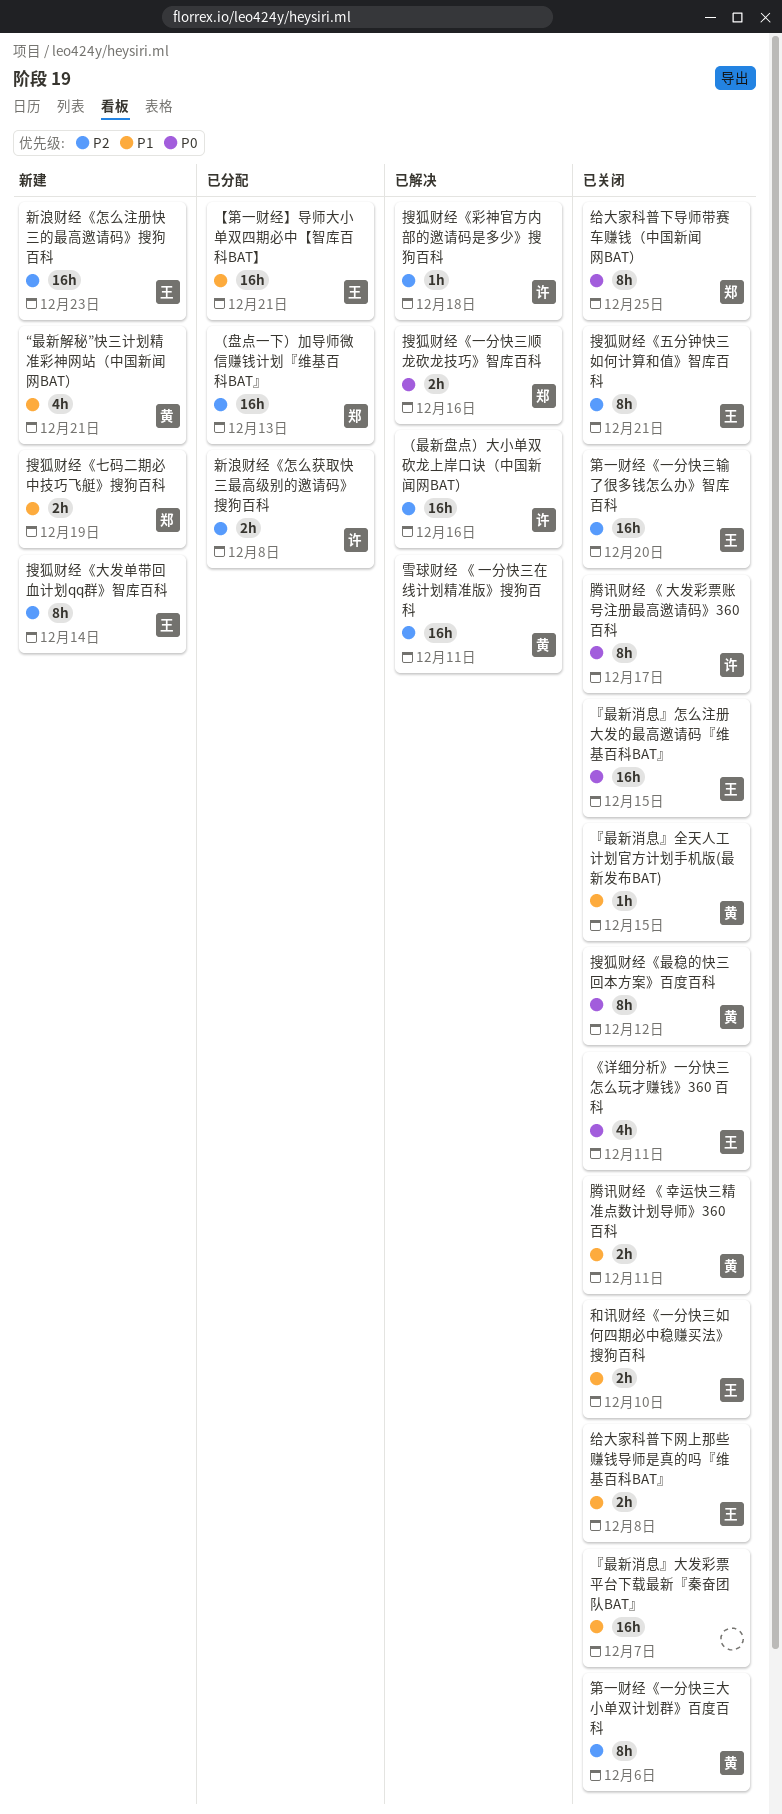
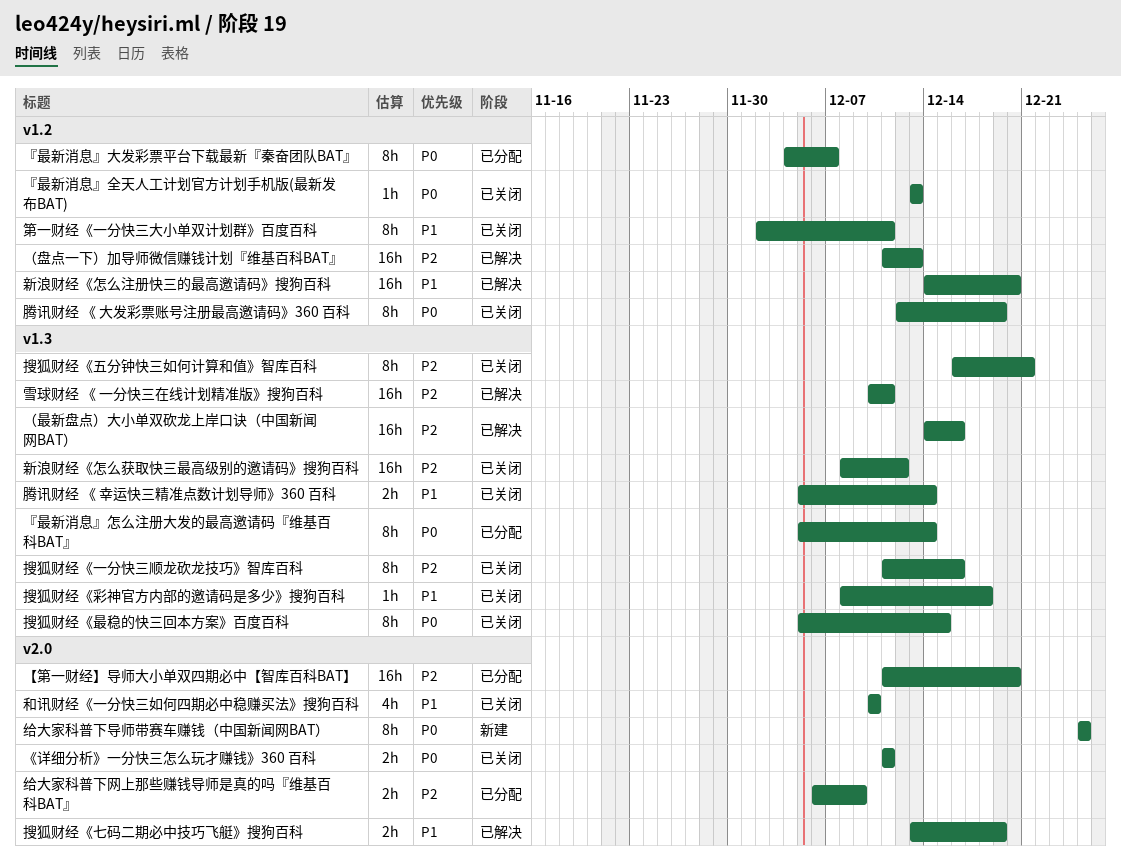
“最新解秘”快三计划精准彩神网站（中国新闻网BAT）: present -> none
《详细分析》一分快三怎么玩才赚钱》360 百科, estimate: 4h -> 2h
『最新消息』全天人工计划官方计划手机版(最新发布BAT), priority: P1 -> P0
『最新消息』全天人工计划官方计划手机版(最新发布BAT), due: Dec 15 -> Dec 13
『最新消息』大发彩票平台下载最新『秦奋团队BAT』, status: 已关闭 -> 已分配
『最新消息』大发彩票平台下载最新『秦奋团队BAT』, priority: P1 -> P0
『最新消息』大发彩票平台下载最新『秦奋团队BAT』, estimate: 16h -> 8h
『最新消息』怎么注册大发的最高邀请码『维基百科BAT』, status: 已关闭 -> 已分配
『最新消息』怎么注册大发的最高邀请码『维基百科BAT』, estimate: 16h -> 8h
『最新消息』怎么注册大发的最高邀请码『维基百科BAT』, due: Dec 15 -> Dec 14
【第一财经】导师大小单双四期必中【智库百科BAT】, priority: P1 -> P2
【第一财经】导师大小单双四期必中【智库百科BAT】, due: Dec 21 -> Dec 20
和讯财经《一分快三如何四期必中稳赚买法》搜狗百科, estimate: 2h -> 4h
搜狐财经《一分快三顺龙砍龙技巧》智库百科, status: 已解决 -> 已关闭
搜狐财经《一分快三顺龙砍龙技巧》智库百科, priority: P0 -> P2
搜狐财经《一分快三顺龙砍龙技巧》智库百科, estimate: 2h -> 8h
搜狐财经《七码二期必中技巧飞艇》搜狗百科, status: 新建 -> 已解决
搜狐财经《大发单带回血计划qq群》智库百科: present -> none
搜狐财经《彩神官方内部的邀请码是多少》搜狗百科, status: 已解决 -> 已关闭
搜狐财经《彩神官方内部的邀请码是多少》搜狗百科, priority: P2 -> P1
搜狐财经《最稳的快三回本方案》百度百科, due: Dec 12 -> Dec 15
新浪财经《怎么注册快三的最高邀请码》搜狗百科, status: 新建 -> 已解决
新浪财经《怎么注册快三的最高邀请码》搜狗百科, priority: P2 -> P1
新浪财经《怎么注册快三的最高邀请码》搜狗百科, due: Dec 23 -> Dec 20
新浪财经《怎么获取快三最高级别的邀请码》搜狗百科, status: 已分配 -> 已关闭
新浪财经《怎么获取快三最高级别的邀请码》搜狗百科, estimate: 2h -> 16h
新浪财经《怎么获取快三最高级别的邀请码》搜狗百科, due: Dec 8 -> Dec 12
第一财经《一分快三大小单双计划群》百度百科, priority: P2 -> P1
第一财经《一分快三大小单双计划群》百度百科, due: Dec 6 -> Dec 11
第一财经《一分快三输了很多钱怎么办》智库百科: present -> none
给大家科普下导师带赛车赚钱（中国新闻网BAT）, status: 已关闭 -> 新建
给大家科普下网上那些赚钱导师是真的吗『维基百科BAT』, status: 已关闭 -> 已分配
给大家科普下网上那些赚钱导师是真的吗『维基百科BAT』, priority: P1 -> P2
给大家科普下网上那些赚钱导师是真的吗『维基百科BAT』, due: Dec 8 -> Dec 9
腾讯财经 《 大发彩票账号注册最高邀请码》360 百科, due: Dec 17 -> Dec 19
腾讯财经 《 幸运快三精准点数计划导师》360 百科, due: Dec 11 -> Dec 14
（盘点一下）加导师微信赚钱计划『维基百科BAT』, status: 已分配 -> 已解决

